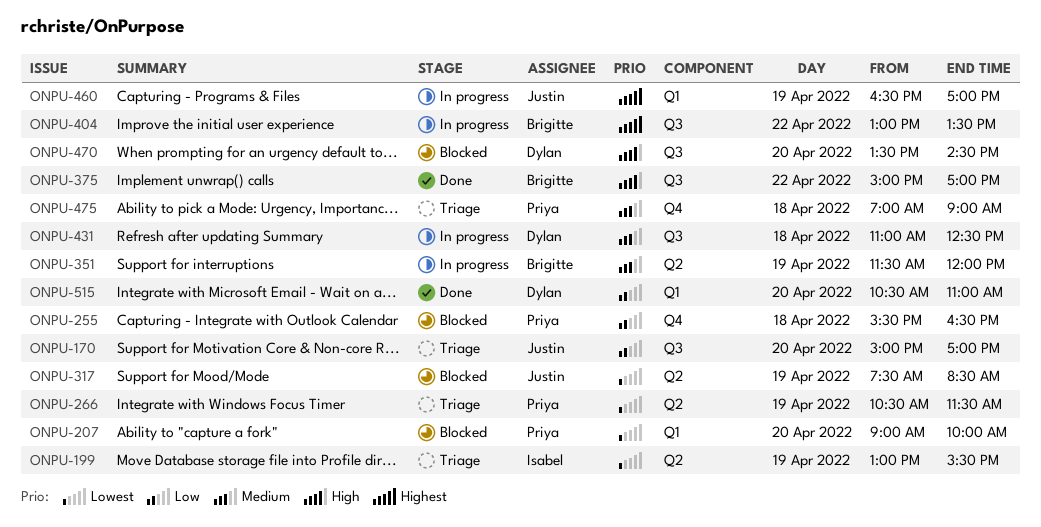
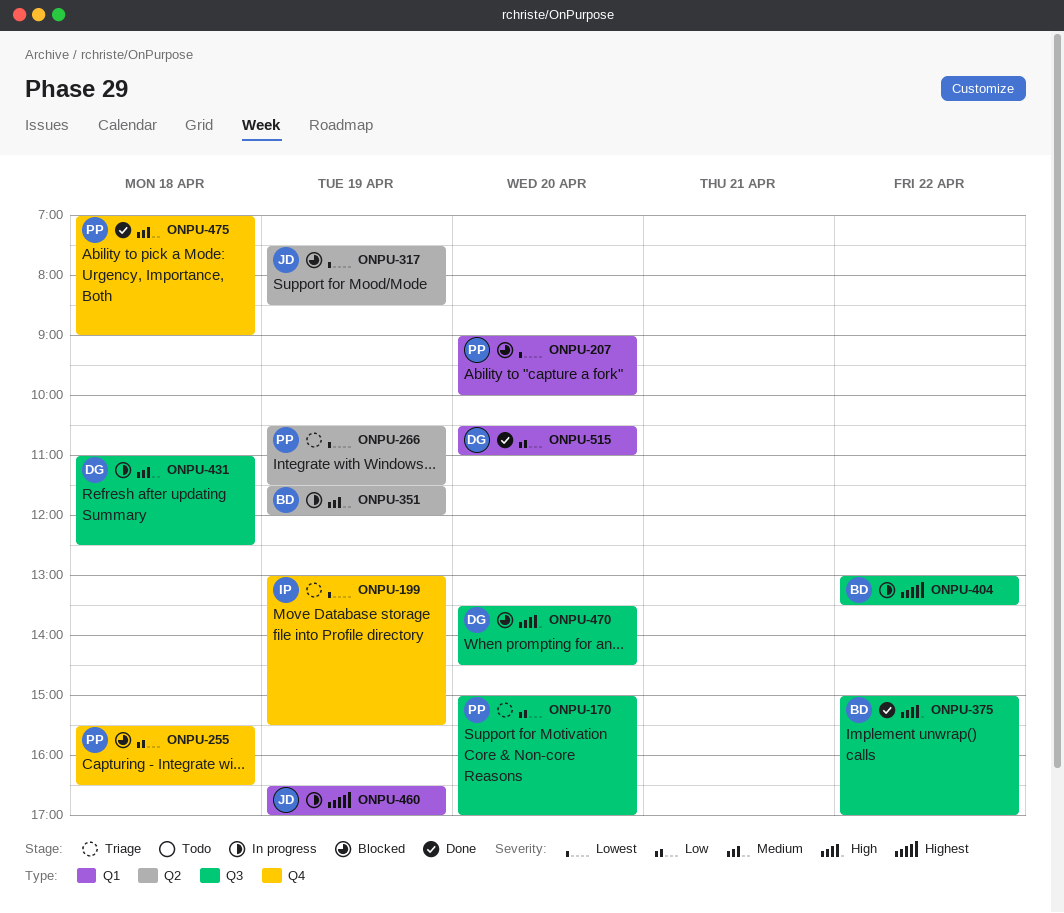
ONPU-170, owner: Justin -> Priya
ONPU-199, label: Q2 -> Q4
ONPU-475, status: Triage -> Done

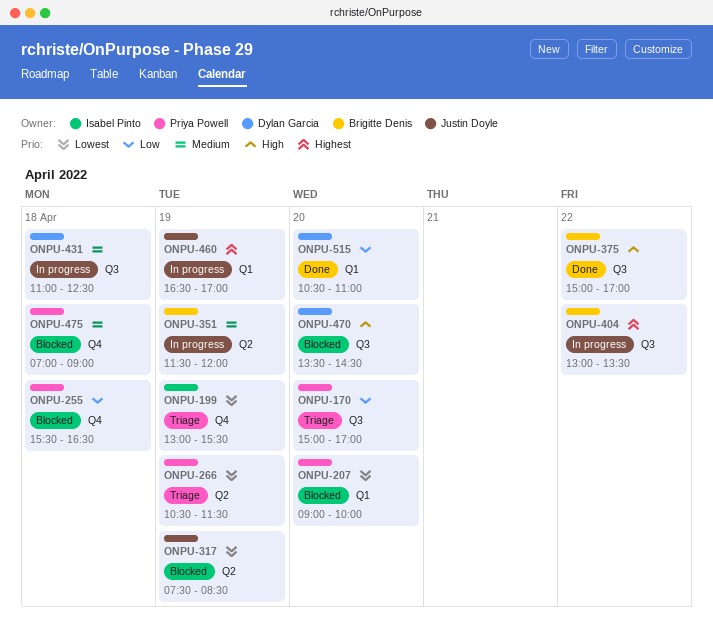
ONPU-475, status: Done -> Blocked

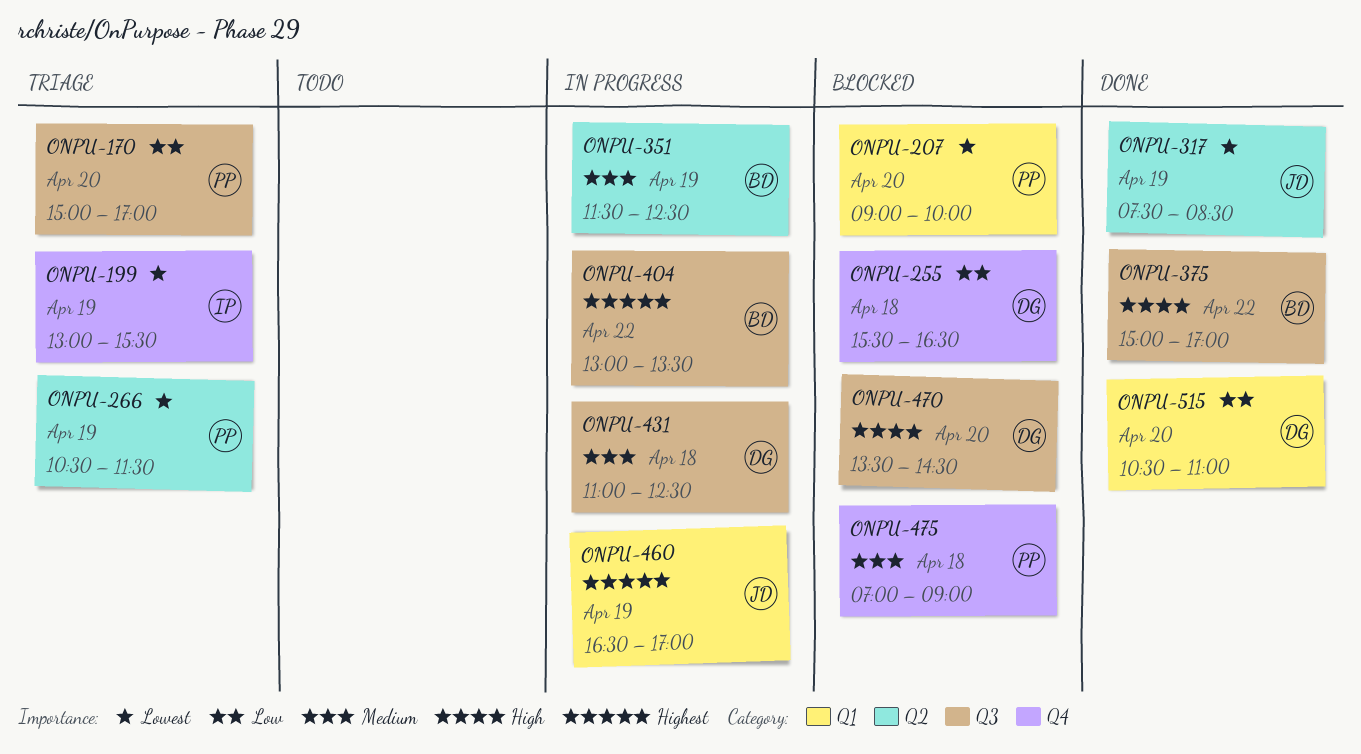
ONPU-255, owner: Priya Powell -> Dylan Garcia
ONPU-317, status: Blocked -> Done
ONPU-351, ends: 12:00 -> 12:30

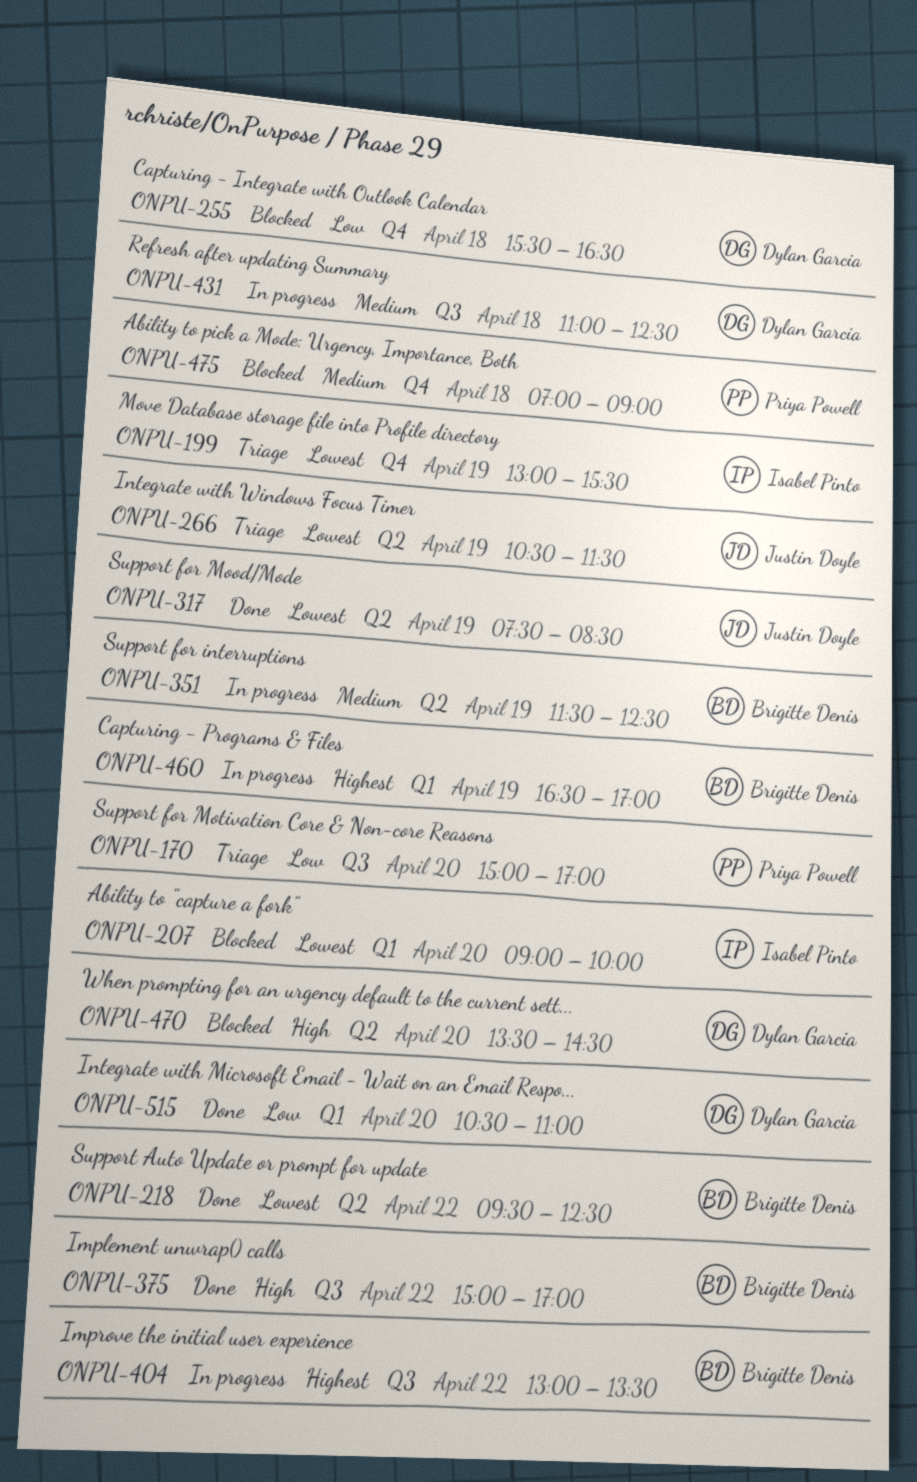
ONPU-207, owner: Priya Powell -> Isabel Pinto
ONPU-218: none -> present
ONPU-266, owner: Priya Powell -> Justin Doyle
ONPU-460, owner: Justin Doyle -> Brigitte Denis
ONPU-470, label: Q3 -> Q2

